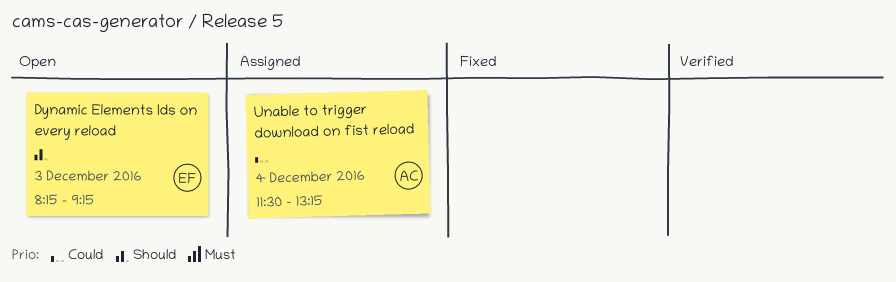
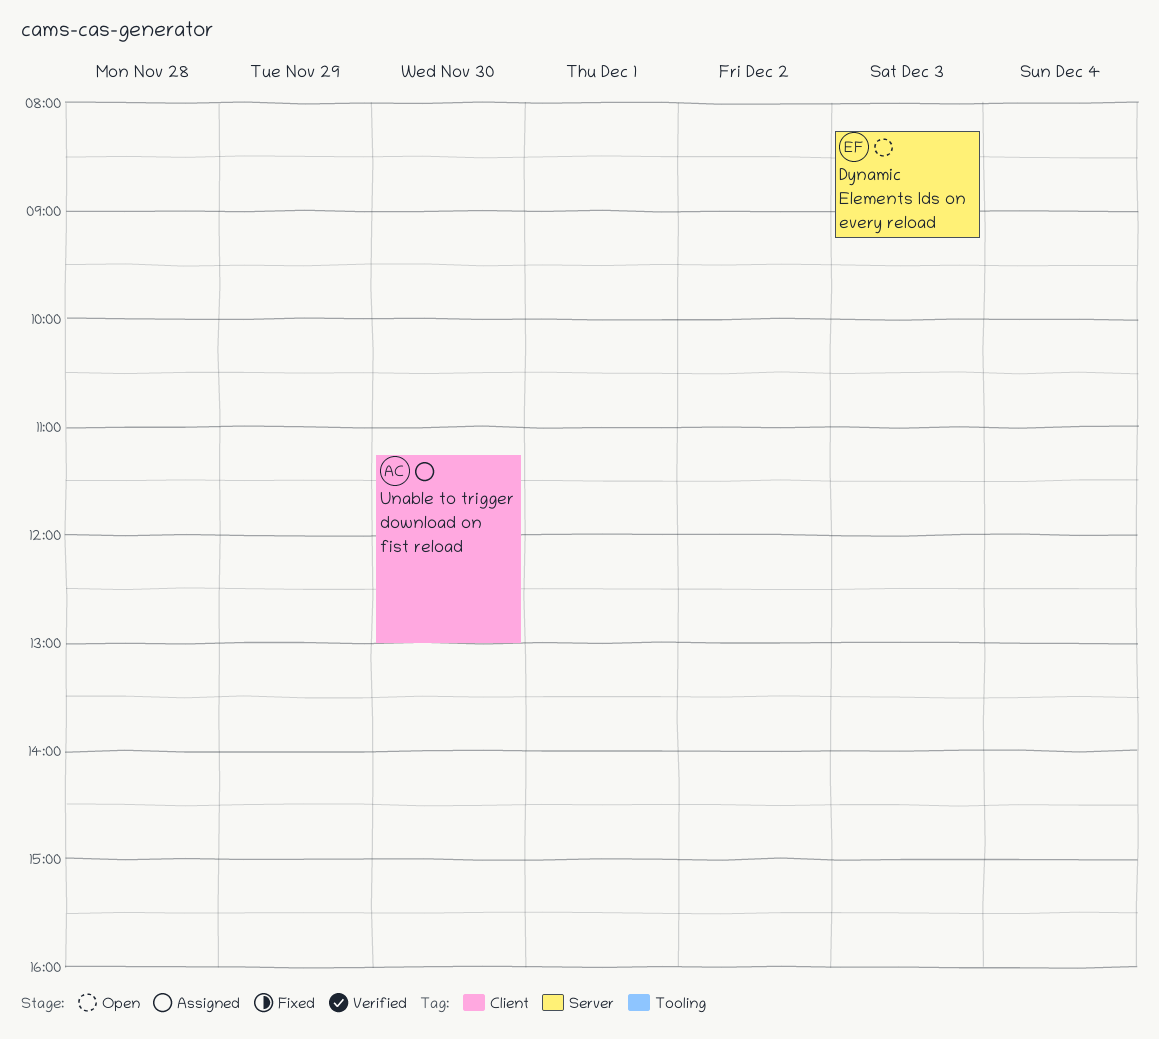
Unable to trigger download on fist reload, day: Dec 4 -> Nov 30
Unable to trigger download on fist reload, begins: 11:30 -> 11:15
Unable to trigger download on fist reload, ends: 13:15 -> 13:00

